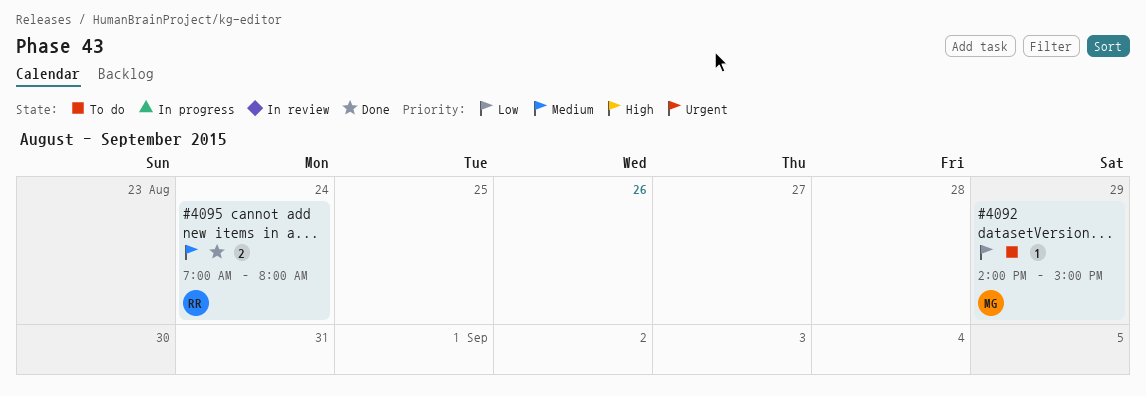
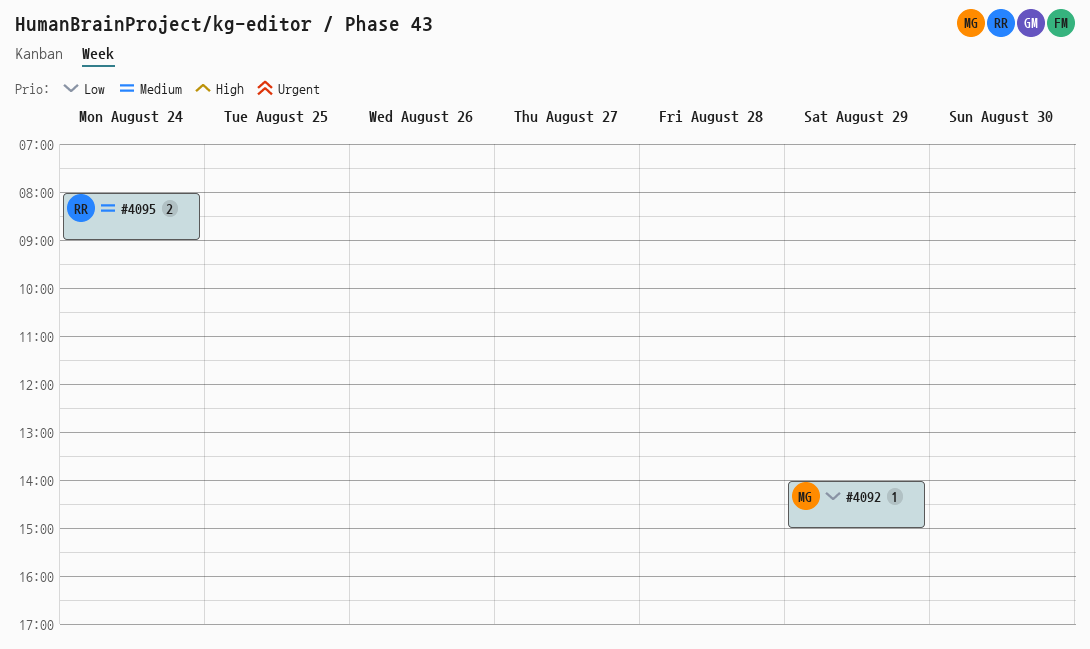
#4095, begins: 07:00 -> 08:00
#4095, ends: 08:00 -> 09:00

